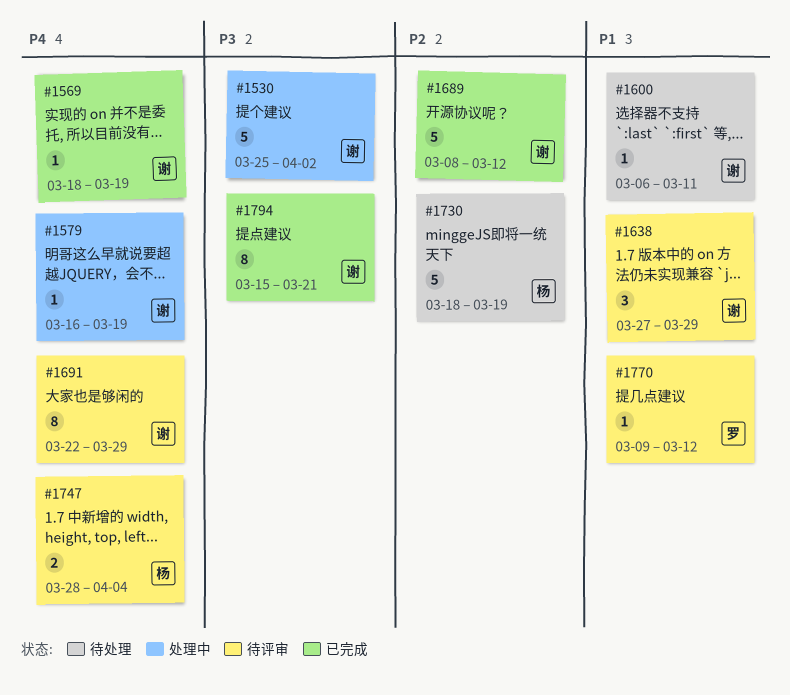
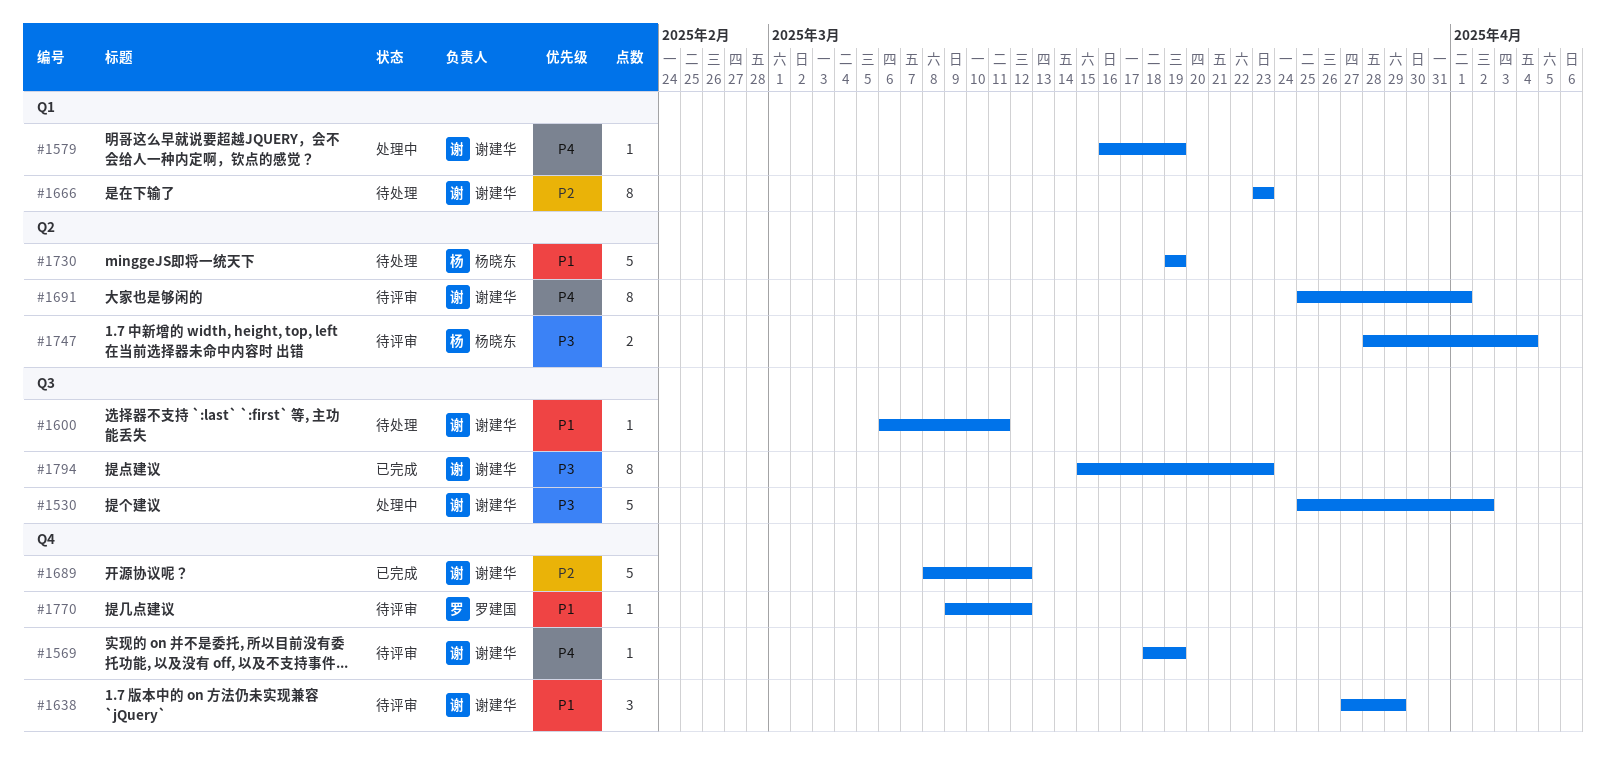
#1569, status: 已完成 -> 待评审
#1666: none -> present
#1691, start: Mar 22 -> Mar 25
#1691, due: Mar 29 -> Apr 1
#1730, priority: P2 -> P1
#1730, start: Mar 18 -> Mar 19
#1747, priority: P4 -> P3
#1794, due: Mar 21 -> Mar 23

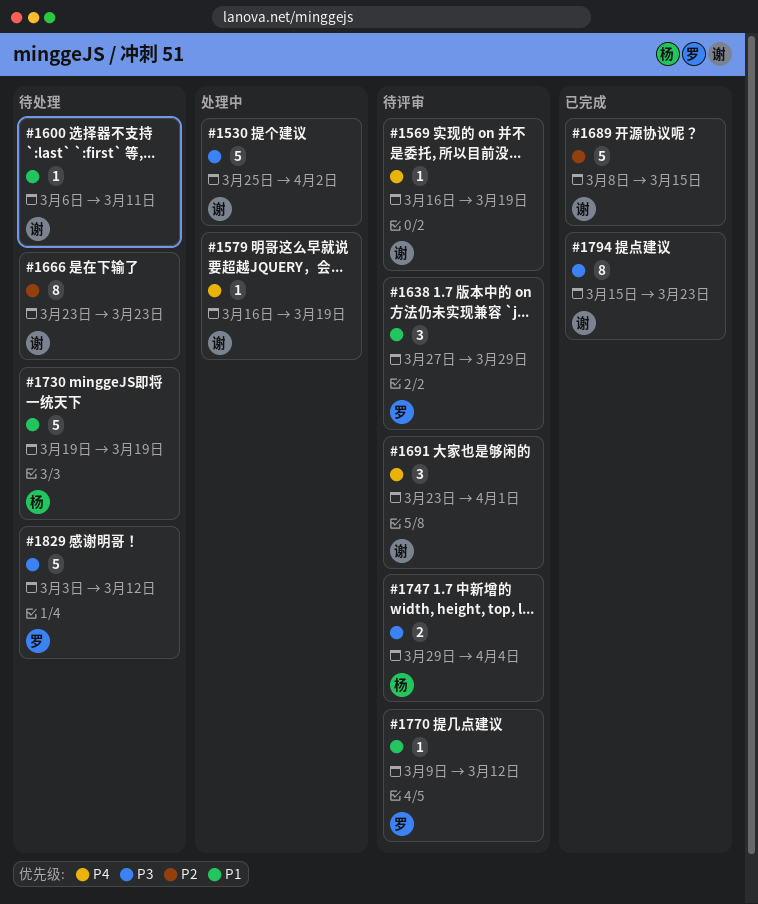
#1569, start: Mar 18 -> Mar 16
#1638, owner: 谢建华 -> 罗建国
#1689, due: Mar 12 -> Mar 15
#1691, estimate: 8 -> 3
#1691, start: Mar 25 -> Mar 23
#1747, start: Mar 28 -> Mar 29
#1829: none -> present

